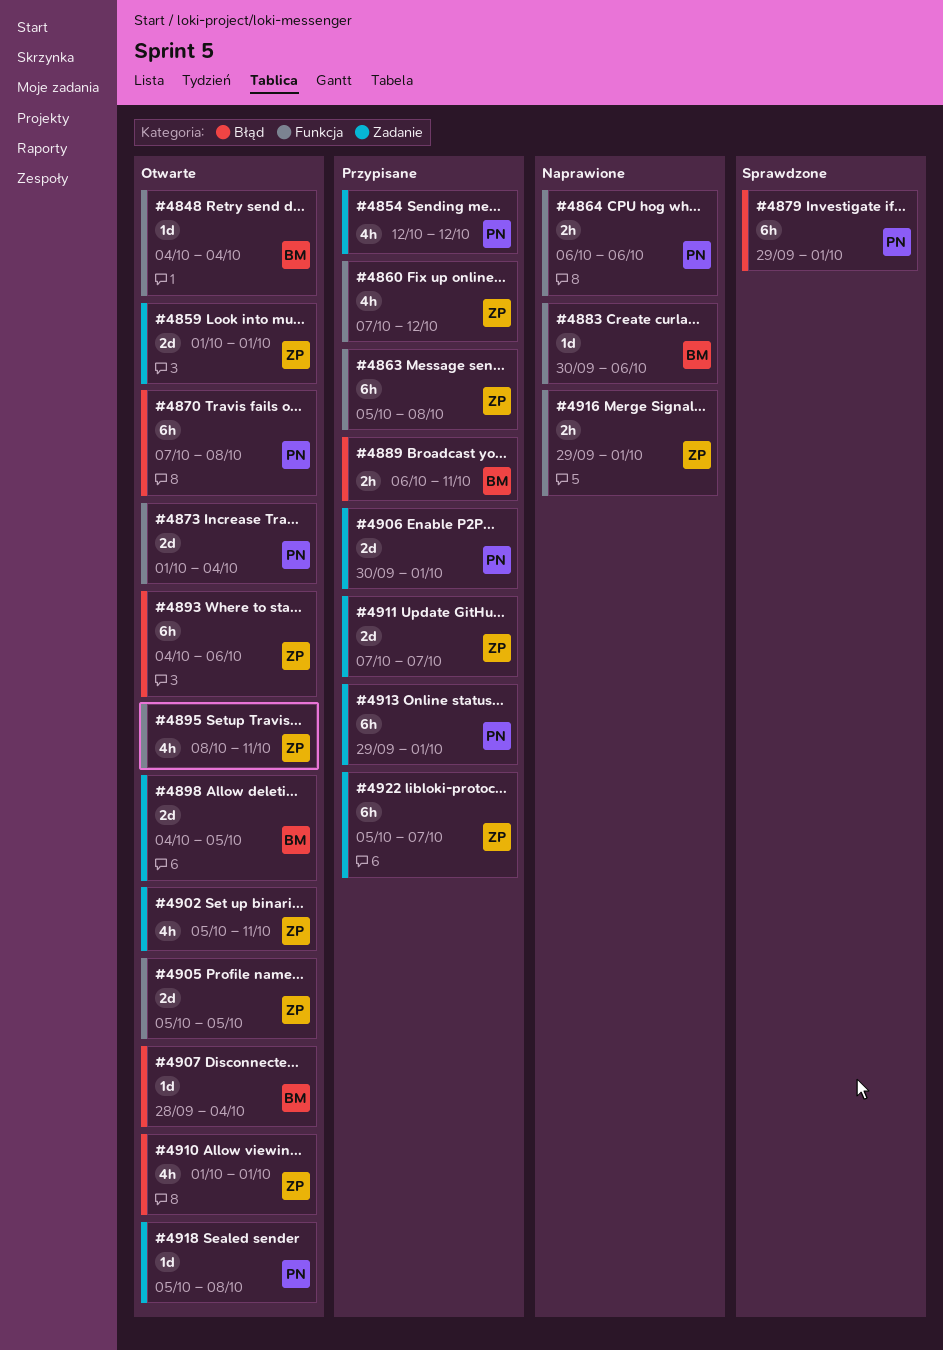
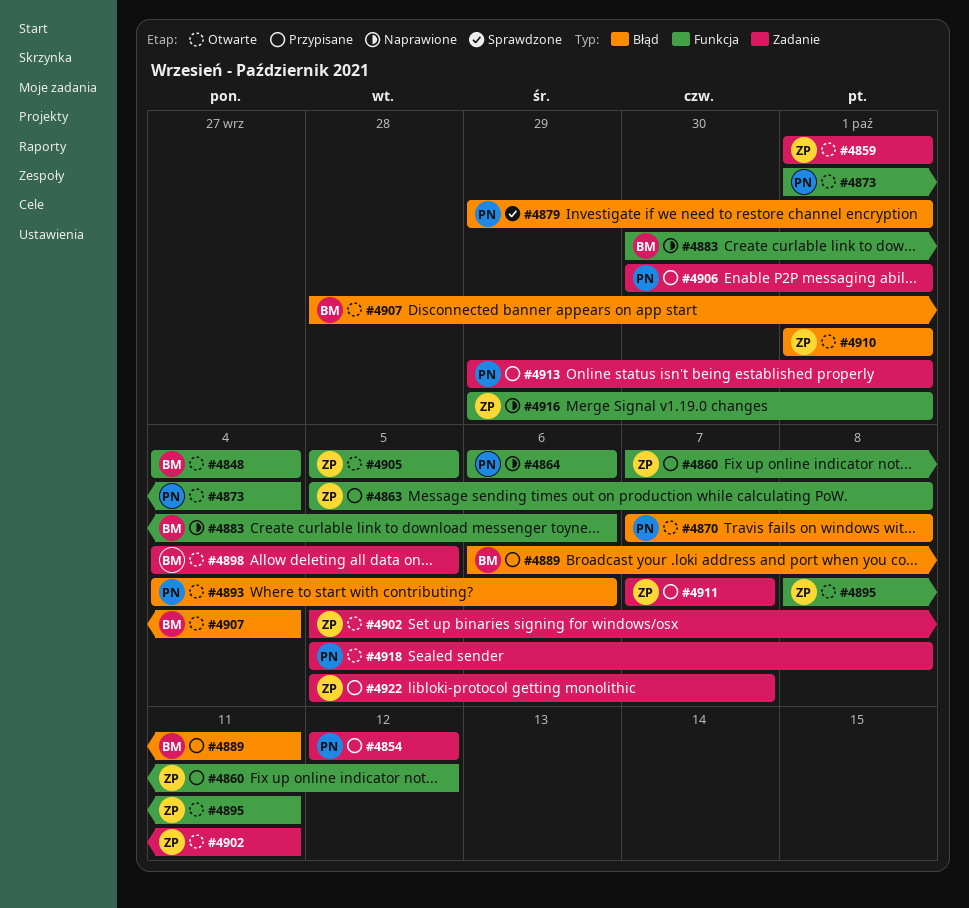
#4893, owner: ZP -> PN

